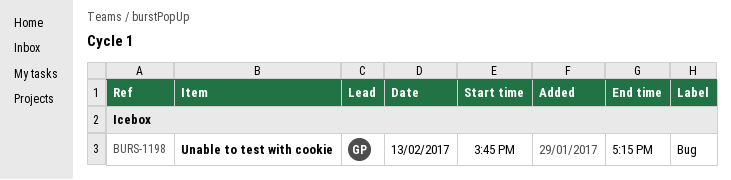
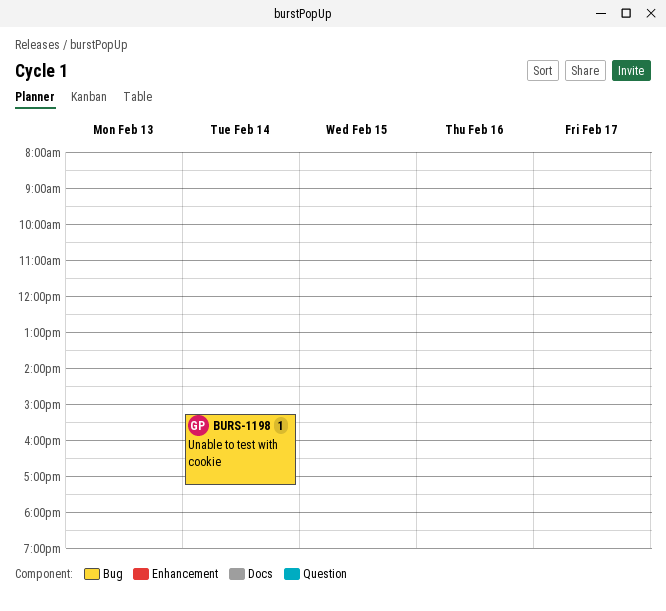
BURS-1198, day: Feb 13 -> Feb 14
BURS-1198, begins: 15:45 -> 15:15

